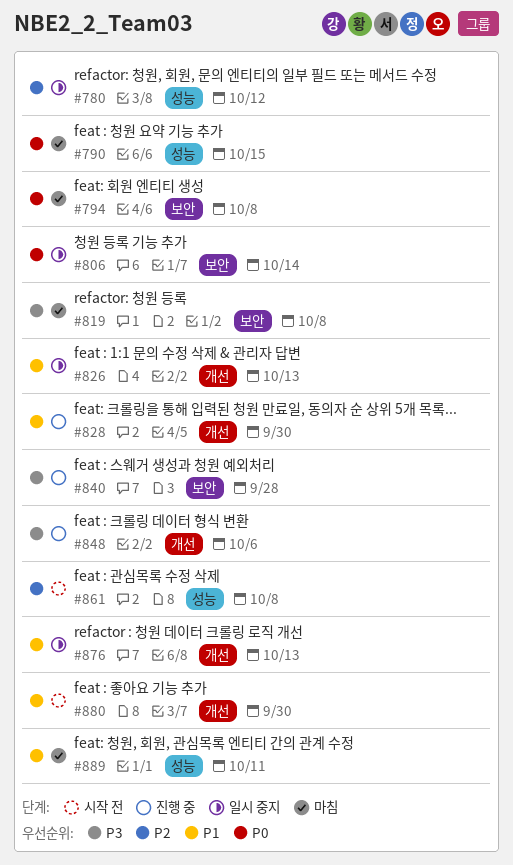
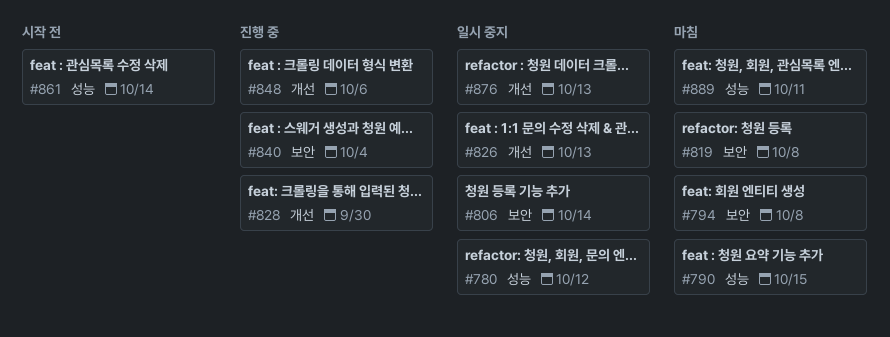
#840, due: Sep 28 -> Oct 4
#861, due: Oct 8 -> Oct 14
#880: present -> none

